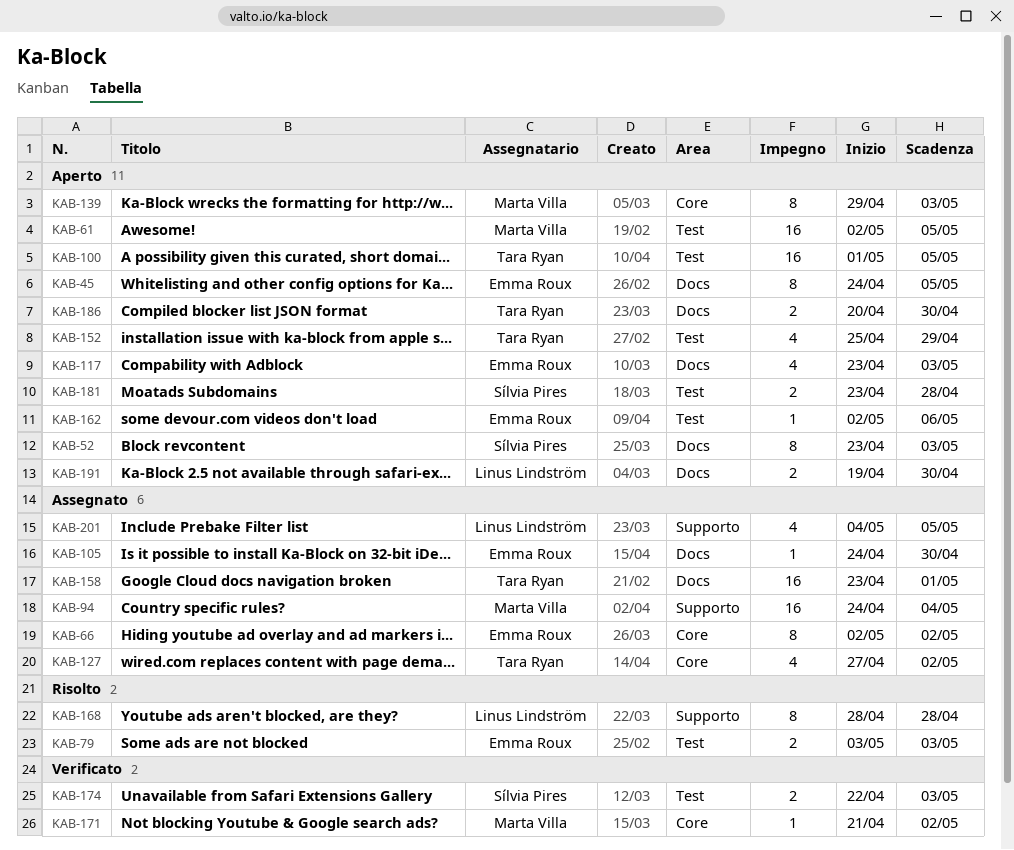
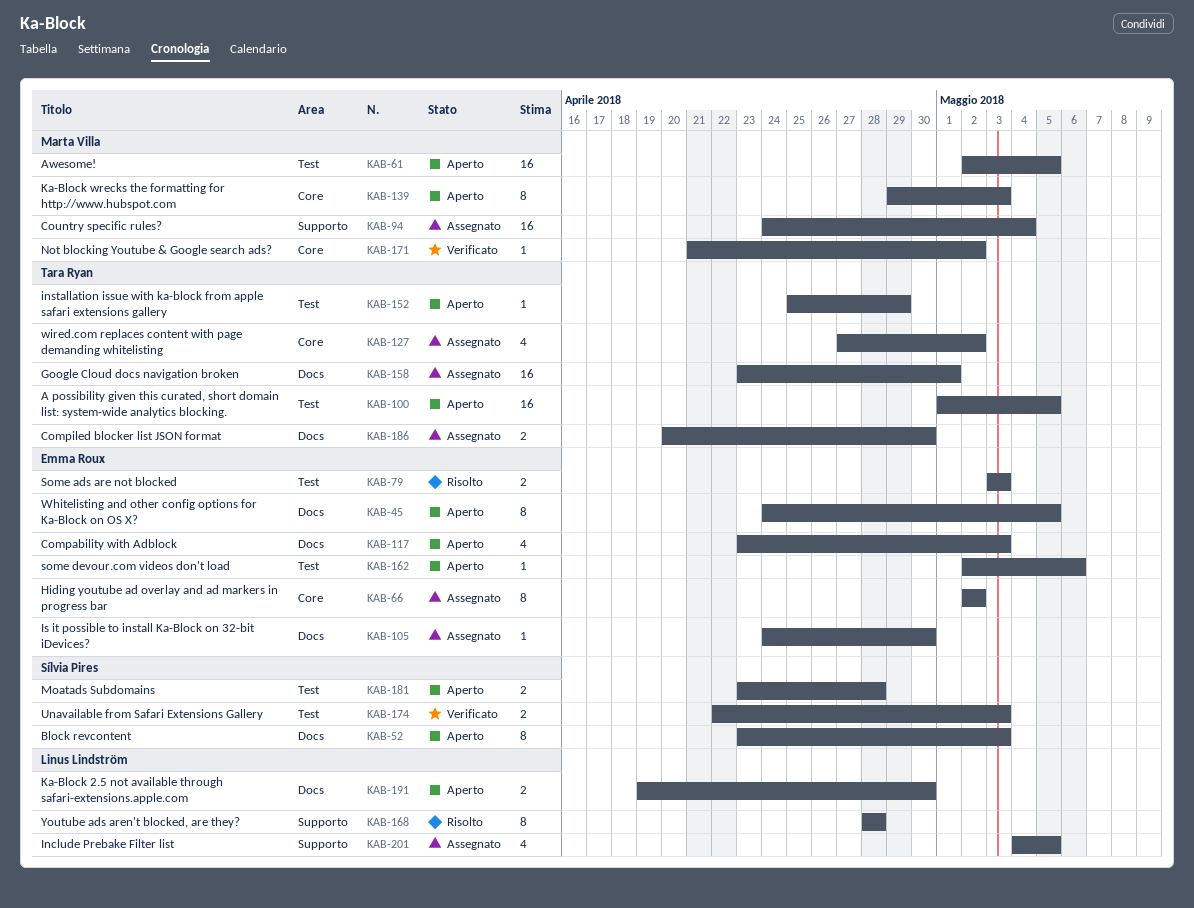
KAB-152, estimate: 4 -> 1
KAB-186, status: Aperto -> Assegnato

